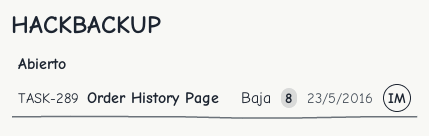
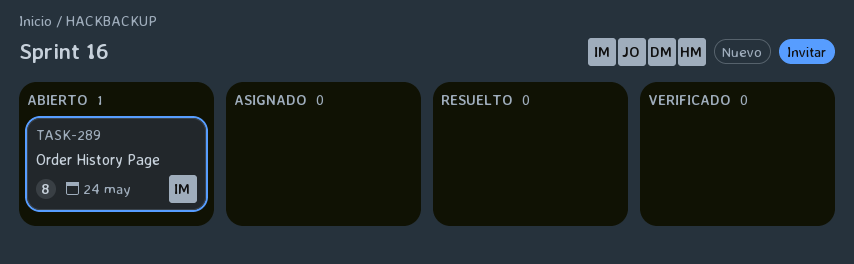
TASK-289, due: May 23 -> May 24

